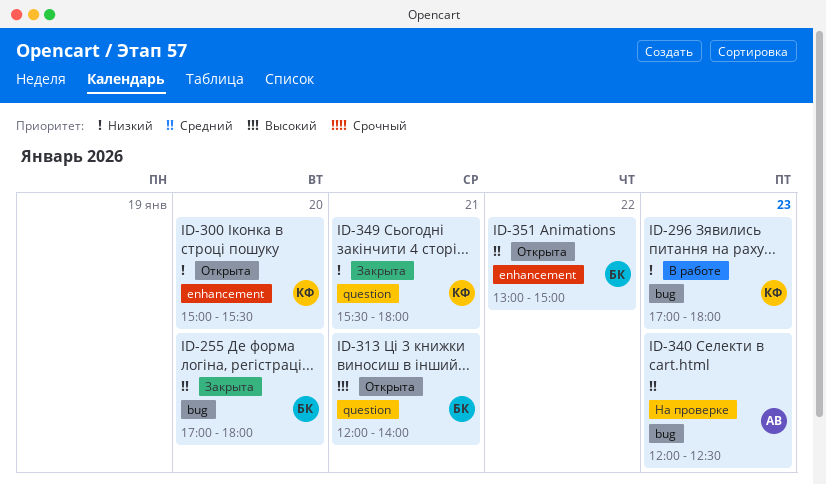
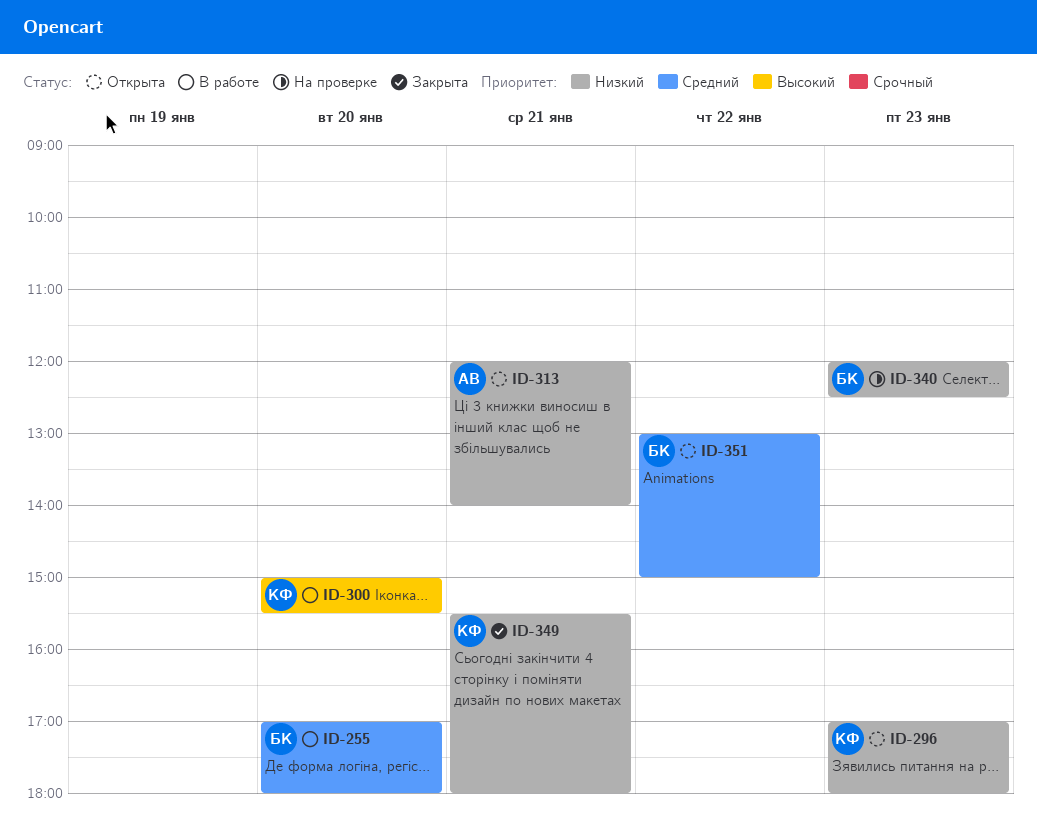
ID-255, status: Закрыта -> В работе
ID-296, status: В работе -> Открыта
ID-300, status: Открыта -> В работе
ID-300, priority: Низкий -> Высокий
ID-313, owner: БК -> АВ
ID-313, priority: Высокий -> Низкий
ID-340, owner: АВ -> БК
ID-340, priority: Средний -> Низкий

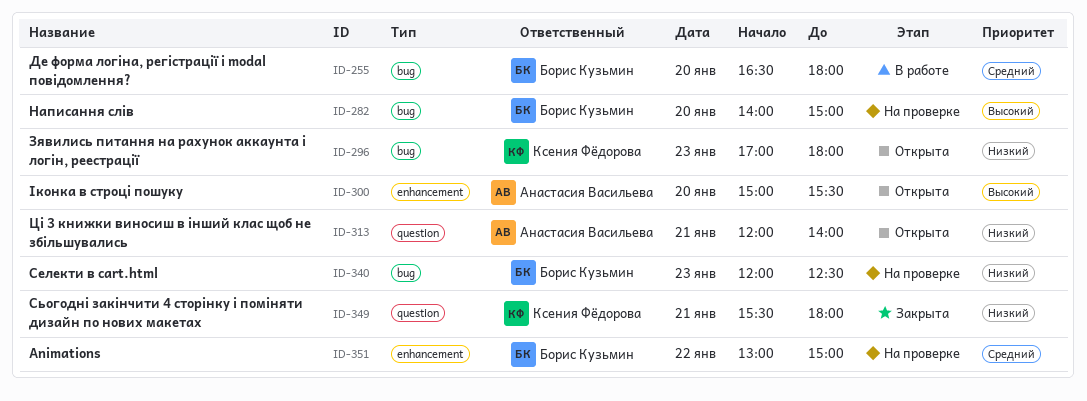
ID-255, begins: 17:00 -> 16:30
ID-282: none -> present
ID-300, status: В работе -> Открыта
ID-300, owner: Ксения Фёдорова -> Анастасия Васильева
ID-351, status: Открыта -> На проверке

